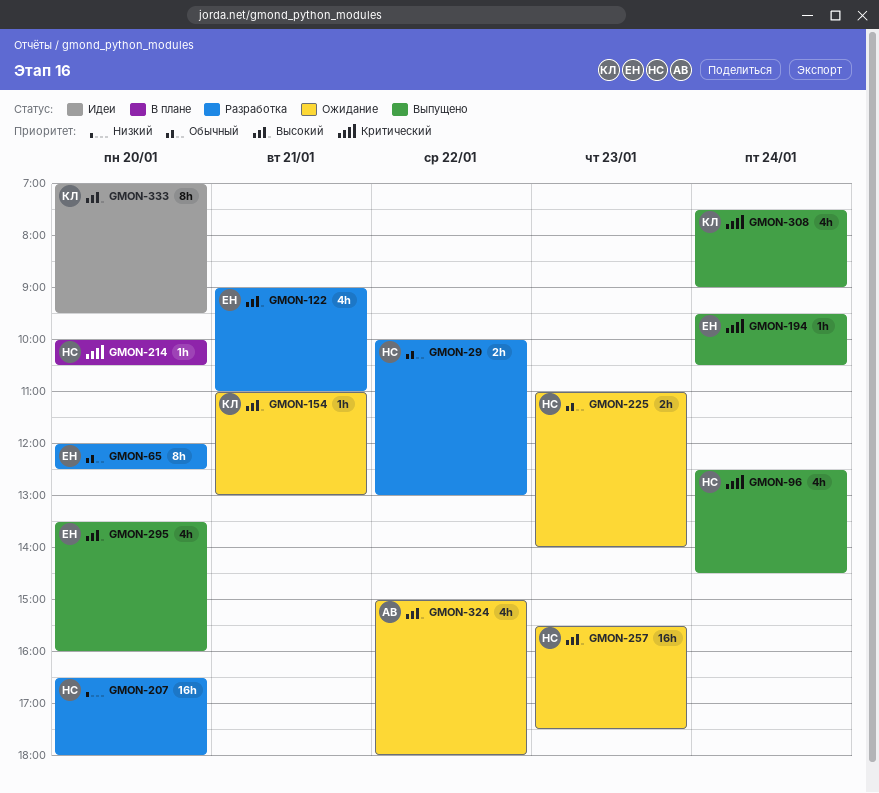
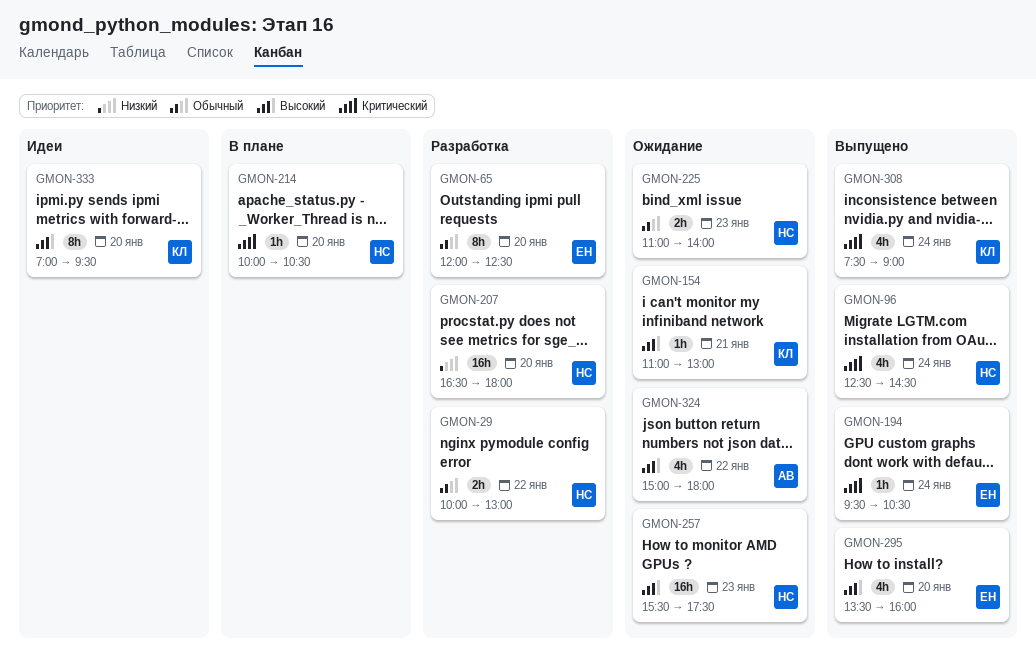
GMON-122: present -> none

